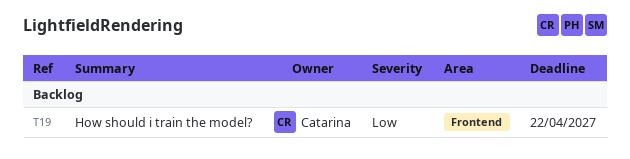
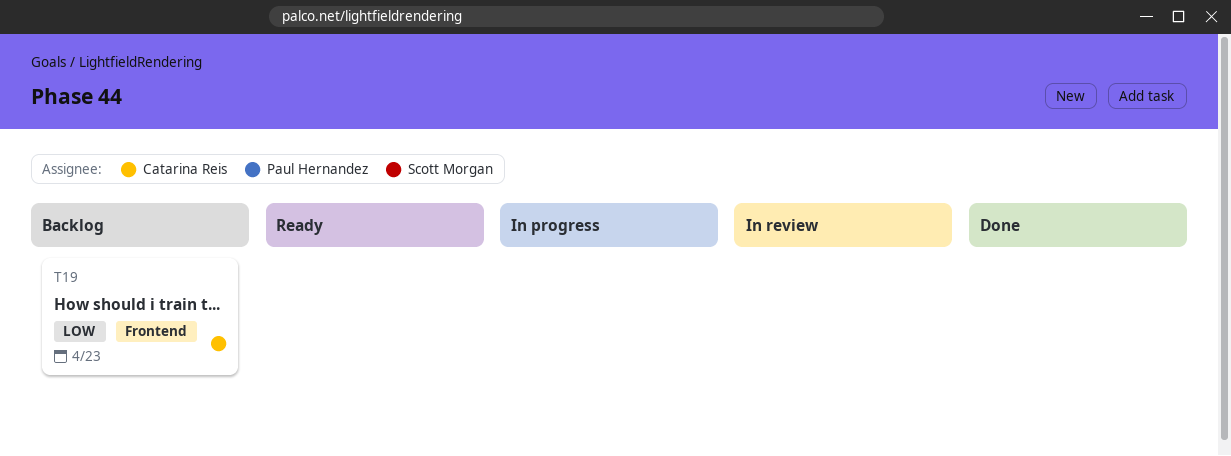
T19, due: Apr 22 -> Apr 23

